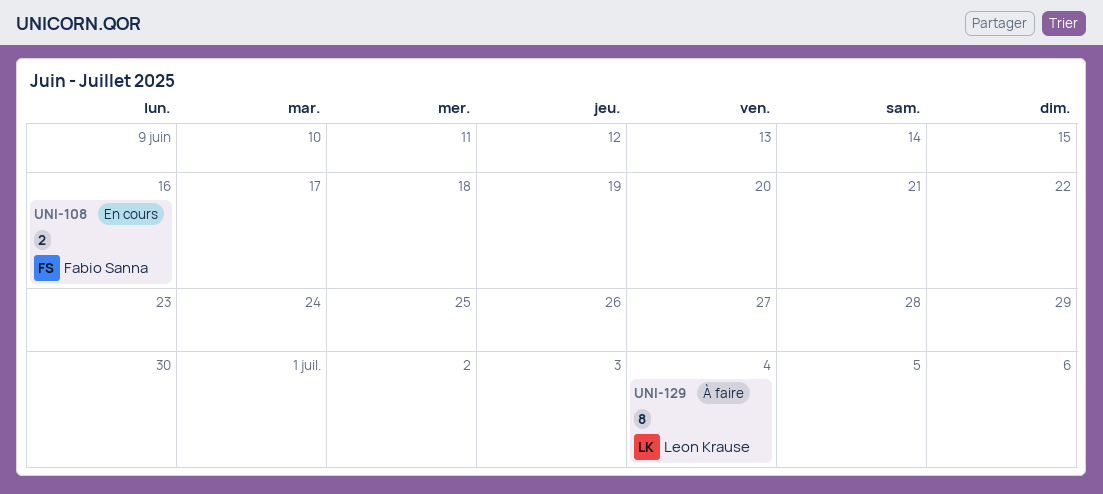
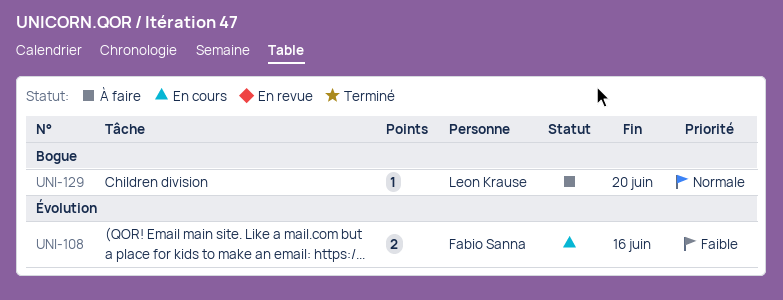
UNI-129, estimate: 8 -> 1
UNI-129, due: Jul 4 -> Jun 20

